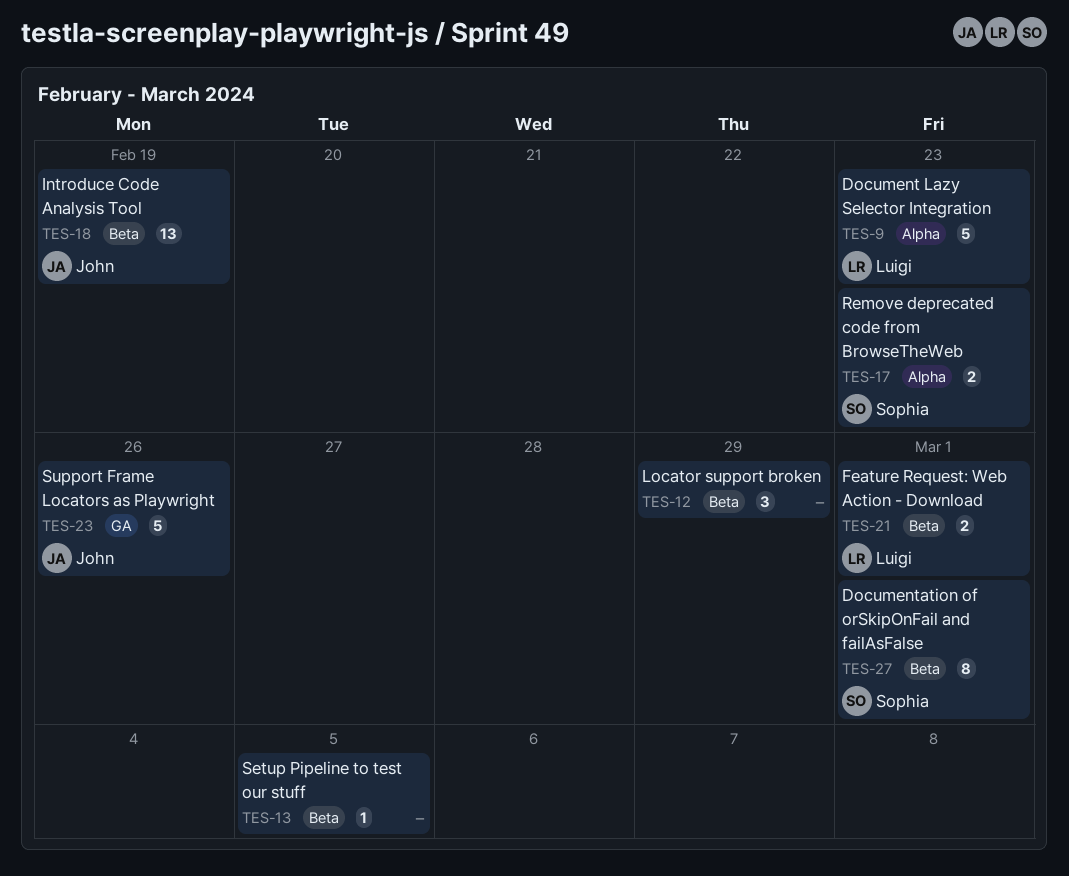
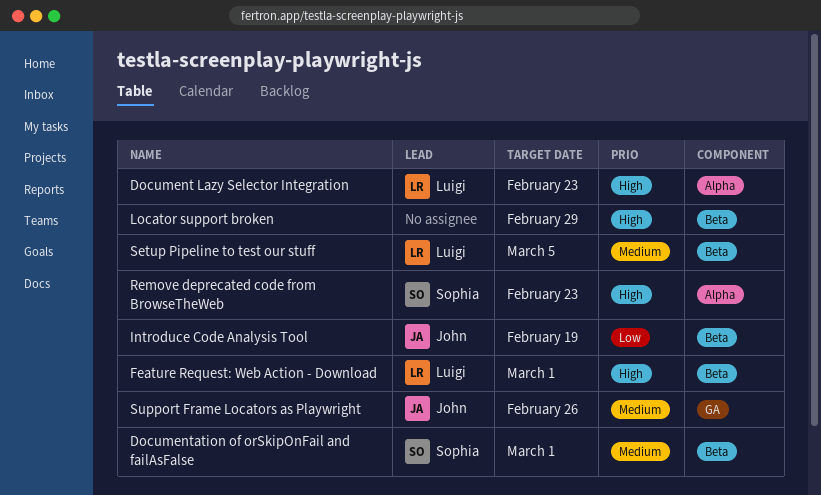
Setup Pipeline to test our stuff, owner: none -> Luigi

